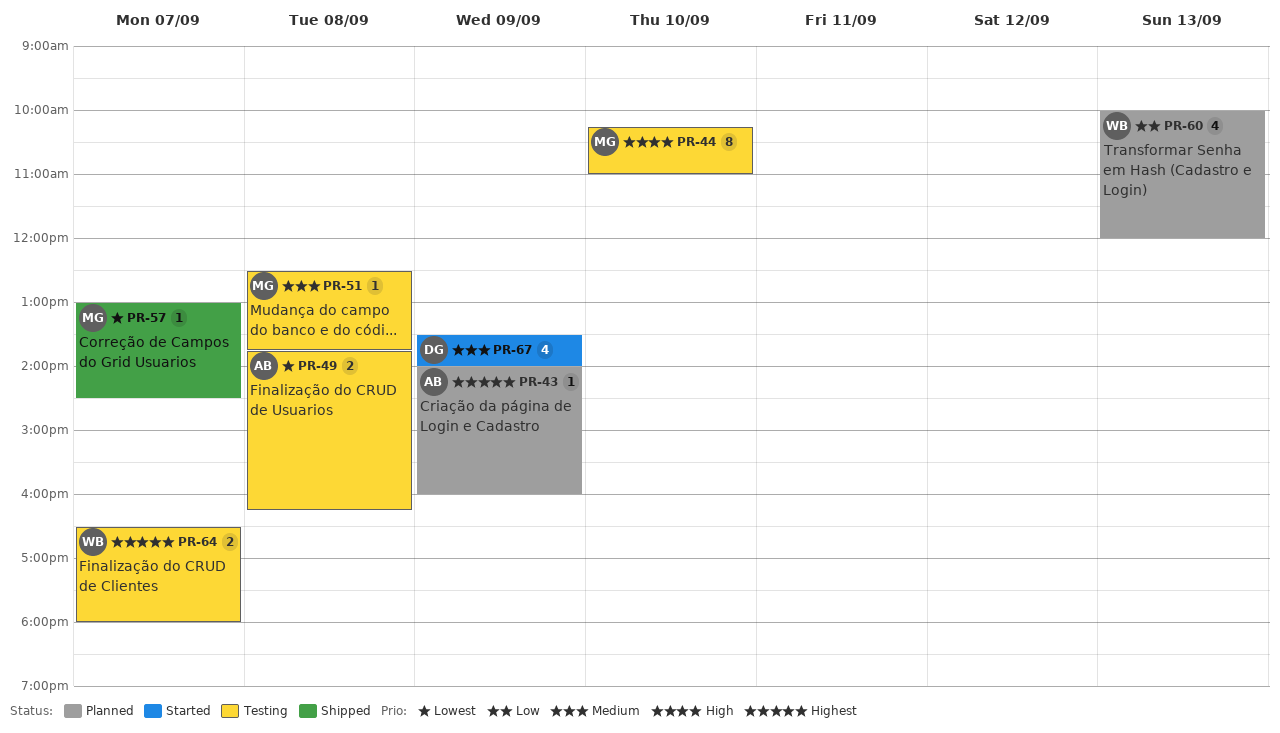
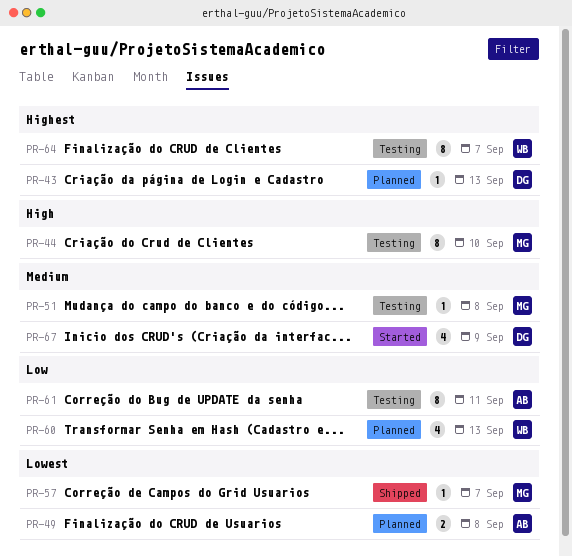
PR-43, owner: AB -> DG
PR-43, day: Sep 9 -> Sep 13
PR-49, status: Testing -> Planned
PR-61: none -> present
PR-64, estimate: 2 -> 8

